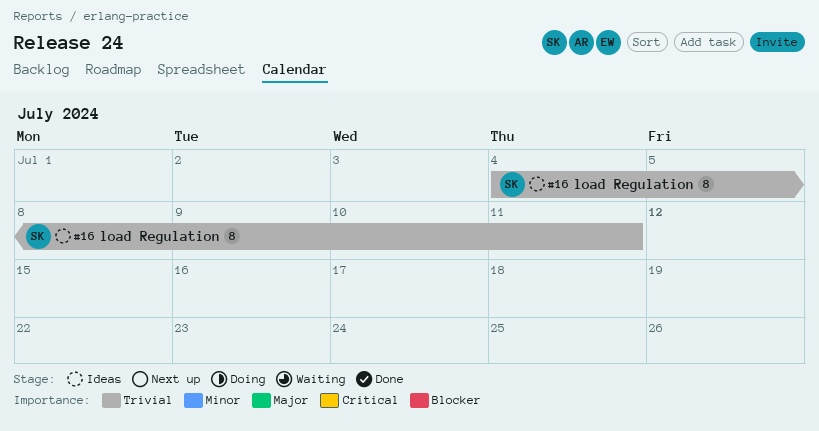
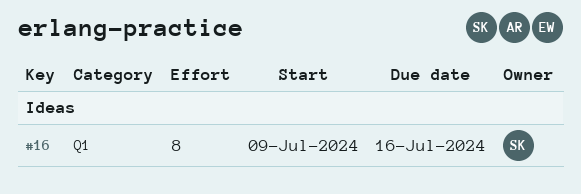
#16, start: Jul 4 -> Jul 9
#16, due: Jul 11 -> Jul 16

